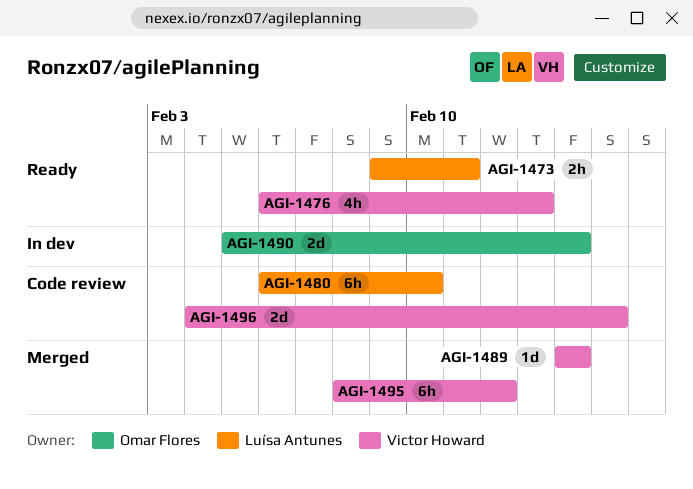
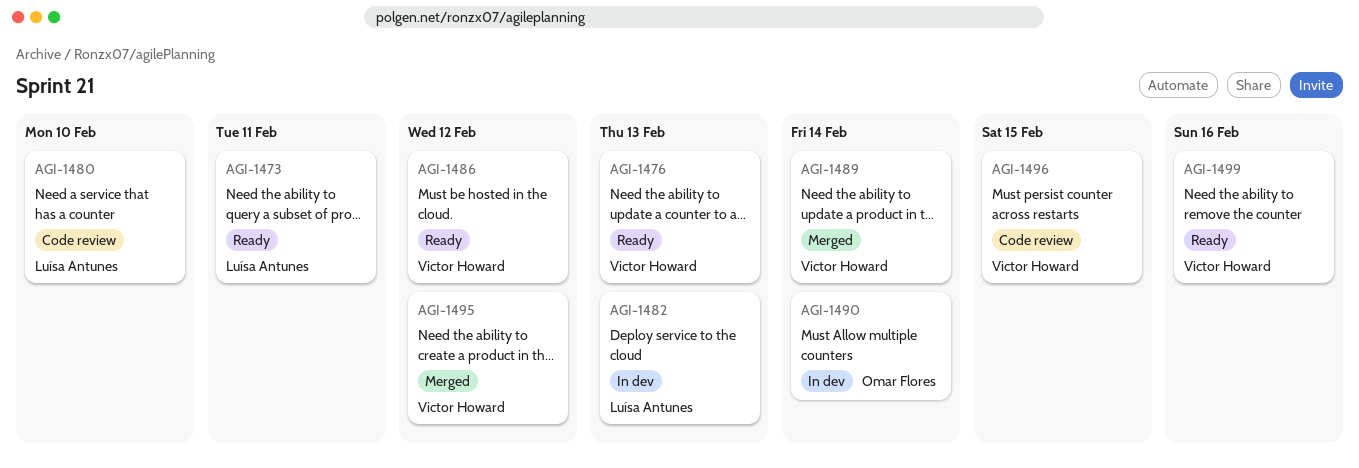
AGI-1482: none -> present
AGI-1486: none -> present
AGI-1499: none -> present

